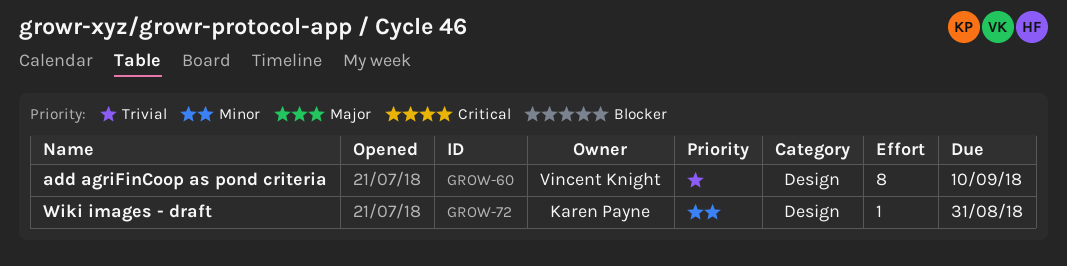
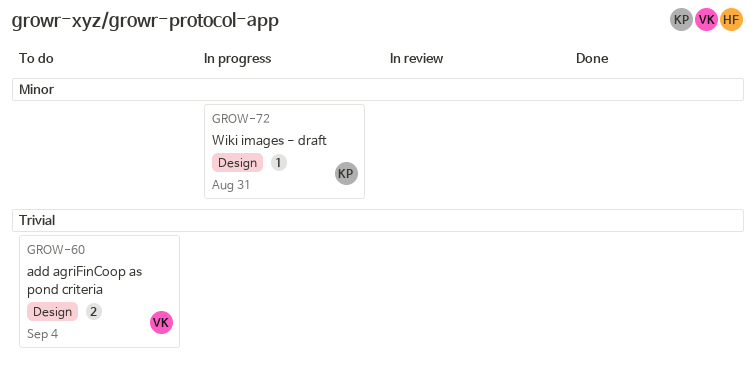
GROW-60, estimate: 8 -> 2
GROW-60, due: Sep 10 -> Sep 4

